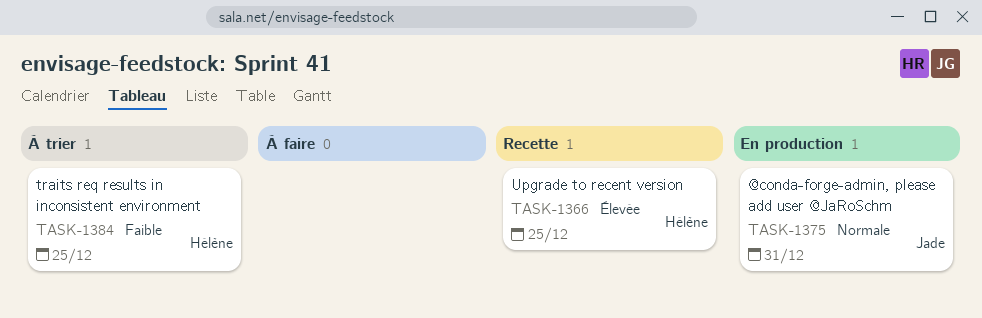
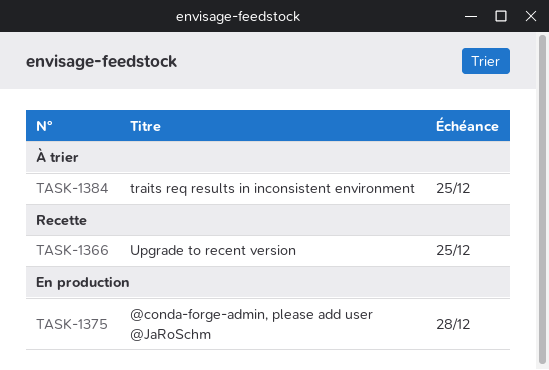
TASK-1375, due: Dec 31 -> Dec 28

